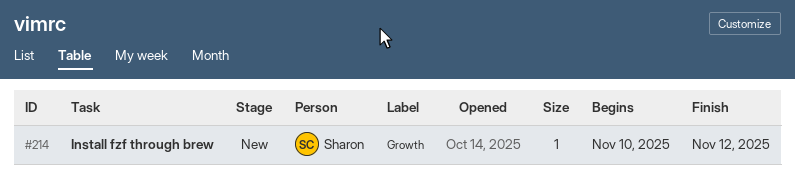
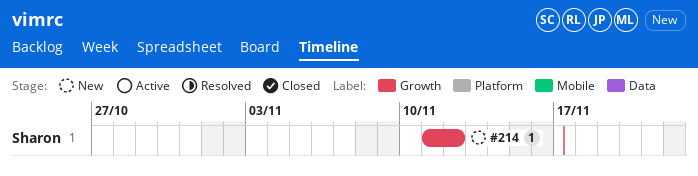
#214, start: Nov 10 -> Nov 11

